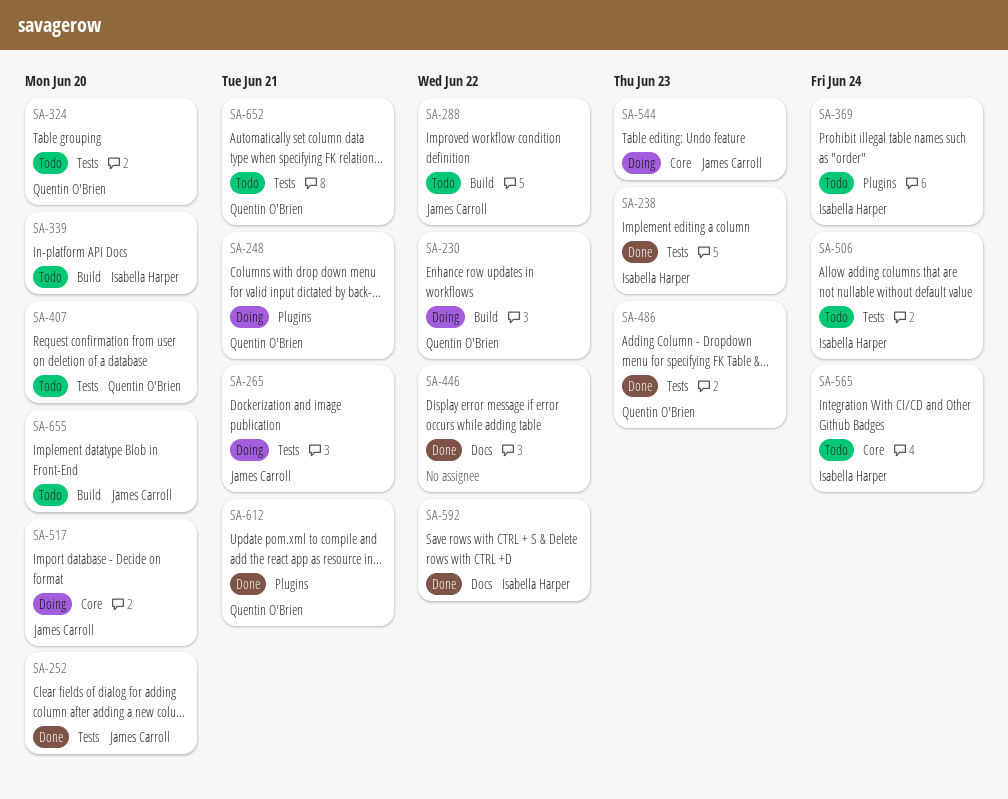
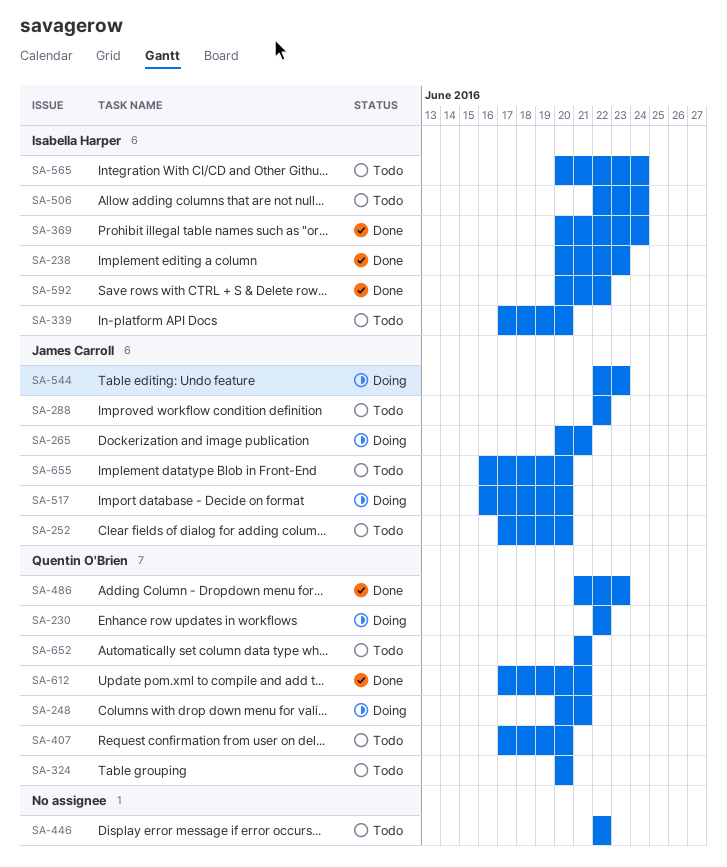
SA-252, status: Done -> Todo
SA-369, status: Todo -> Done
SA-446, status: Done -> Todo

